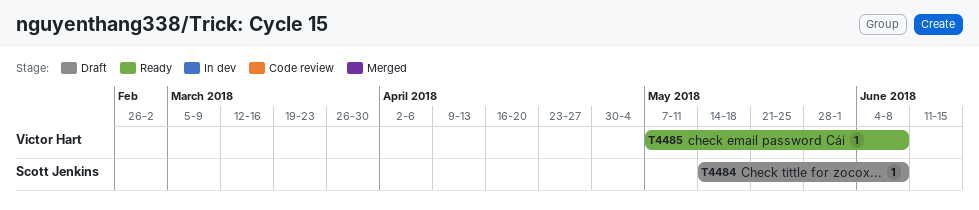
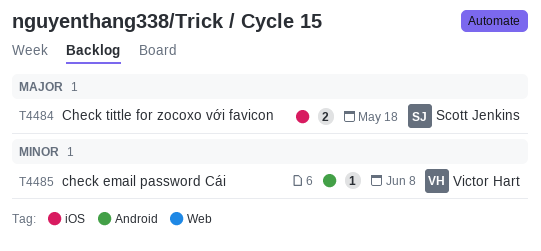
T4484, estimate: 1 -> 2
T4484, due: Jun 8 -> May 18

